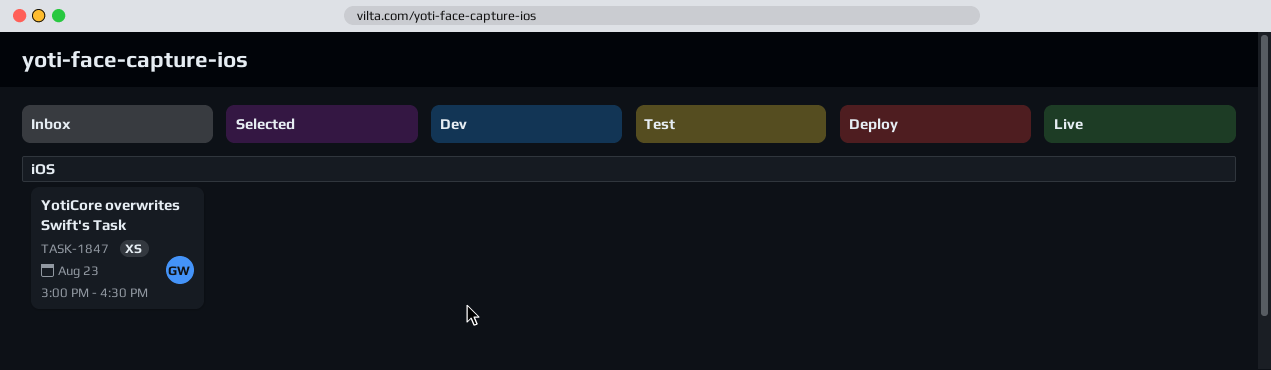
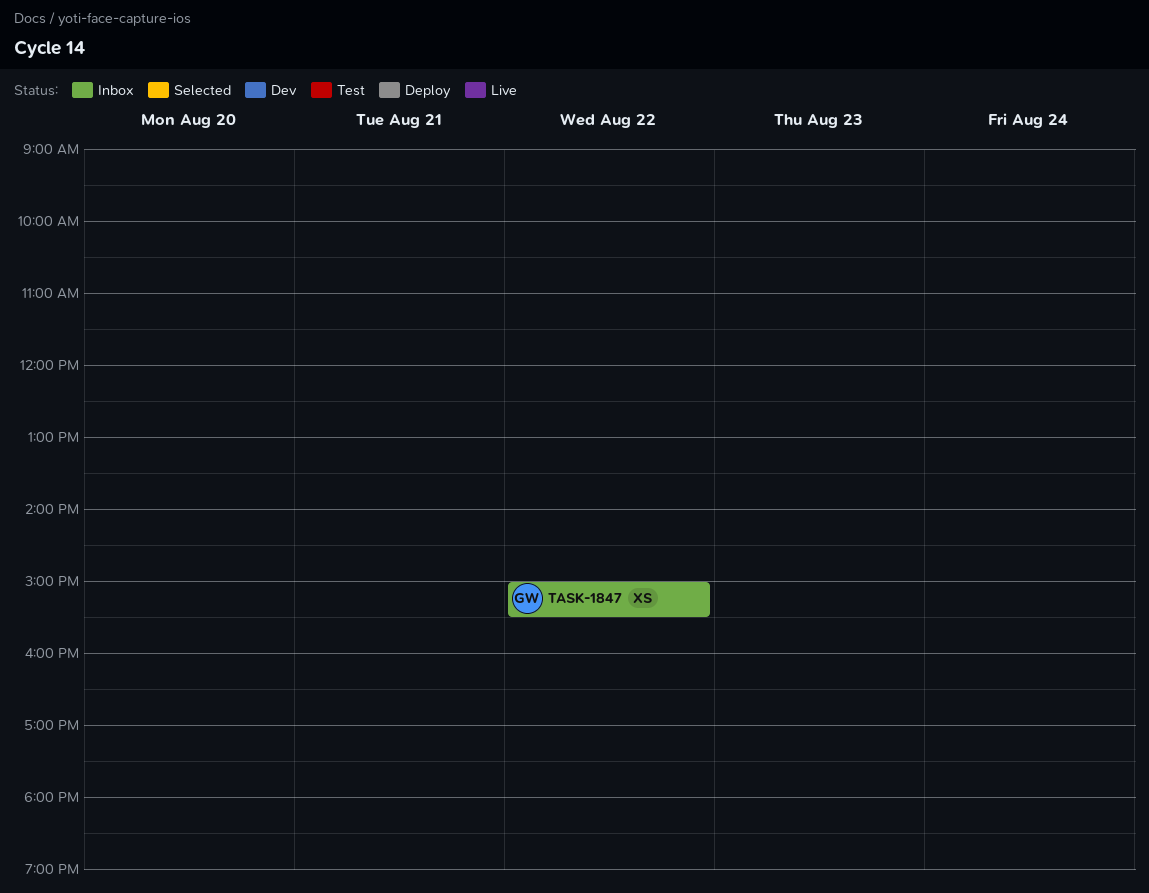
TASK-1847, day: Aug 23 -> Aug 22
TASK-1847, ends: 16:30 -> 15:30

